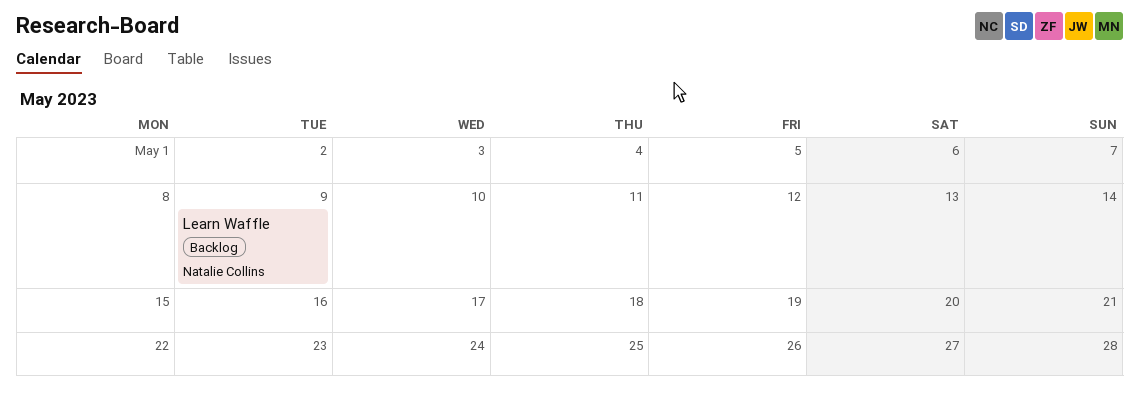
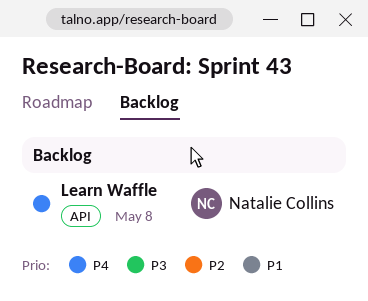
Learn Waffle, due: May 9 -> May 8

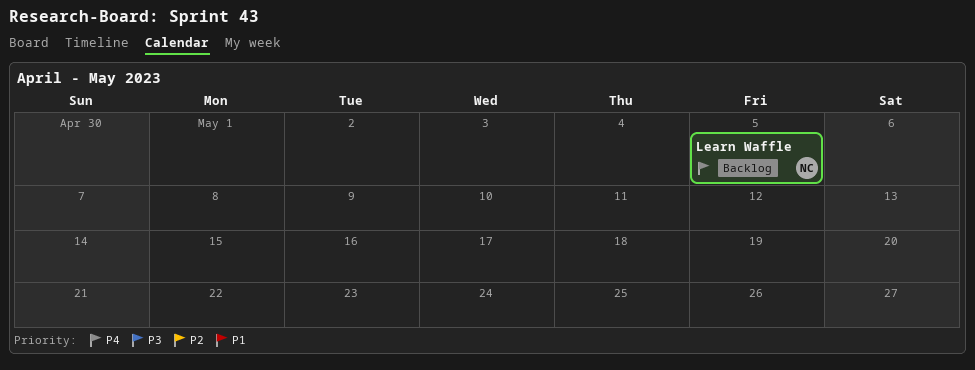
Learn Waffle, due: May 8 -> May 5

